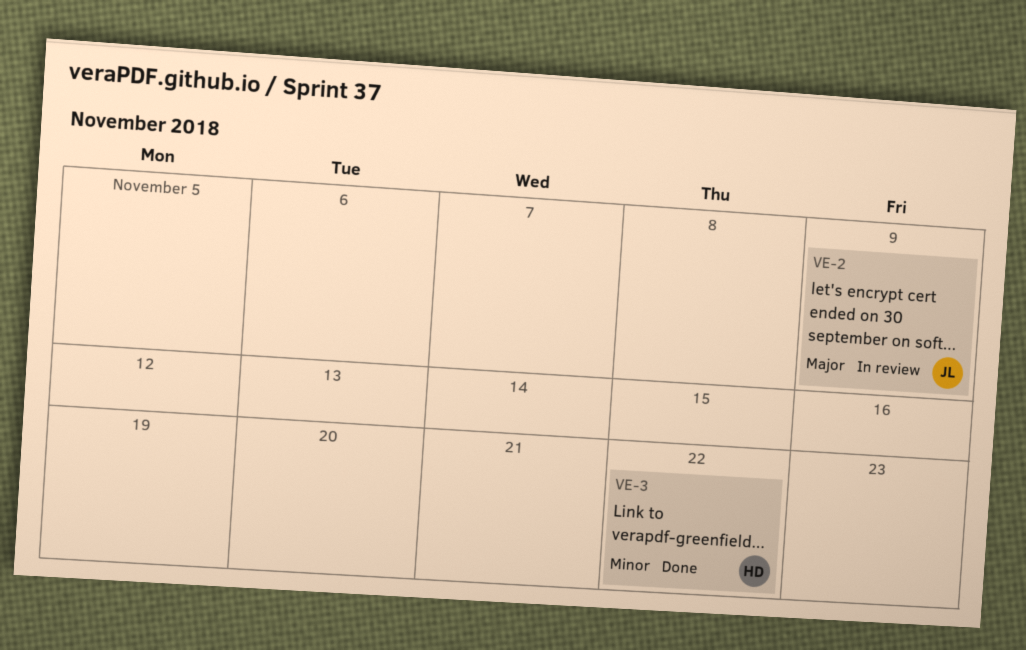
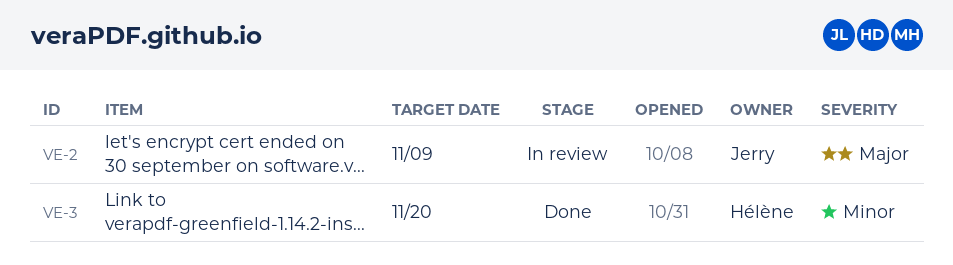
VE-3, due: Nov 22 -> Nov 20

